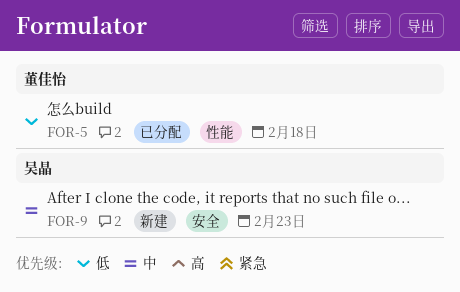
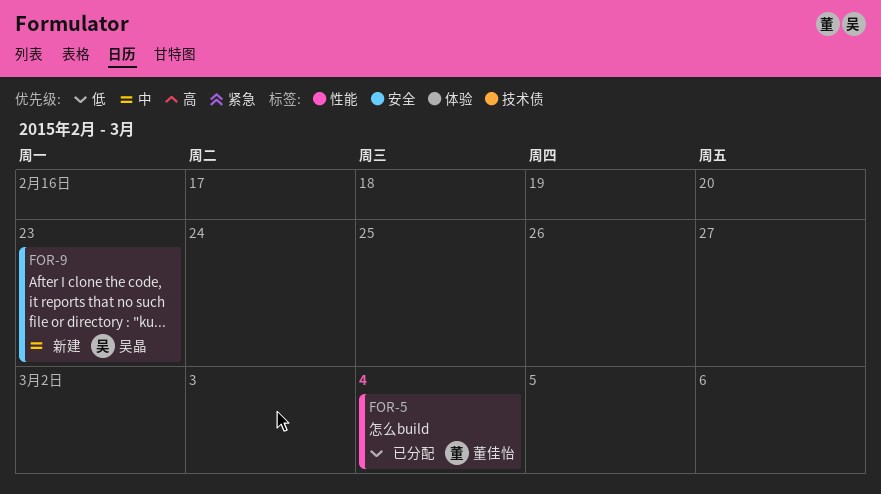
FOR-5, due: Feb 18 -> Mar 4

